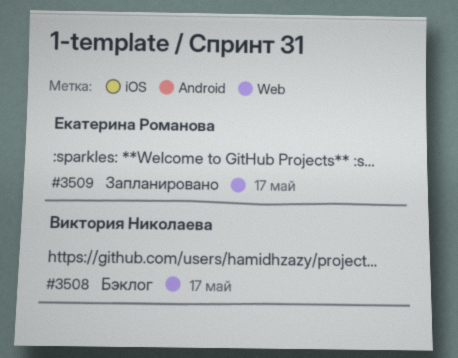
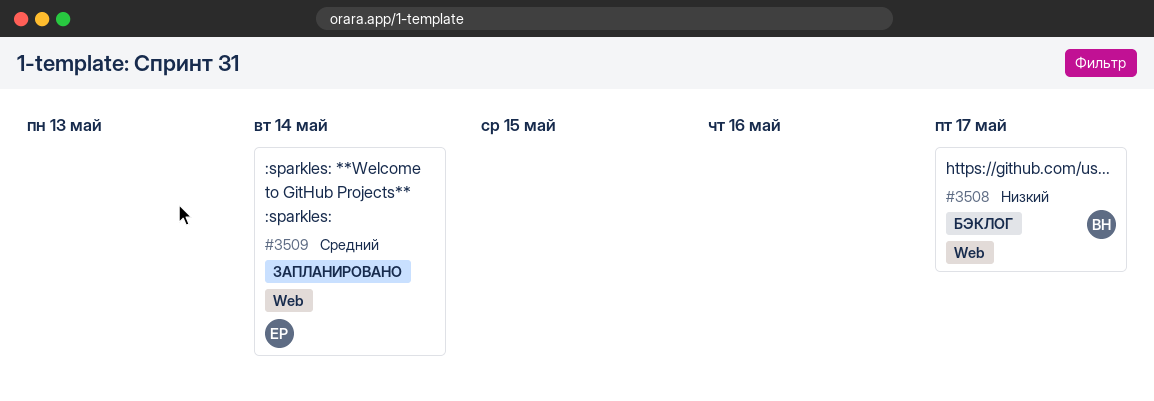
#3509, due: May 17 -> May 14

